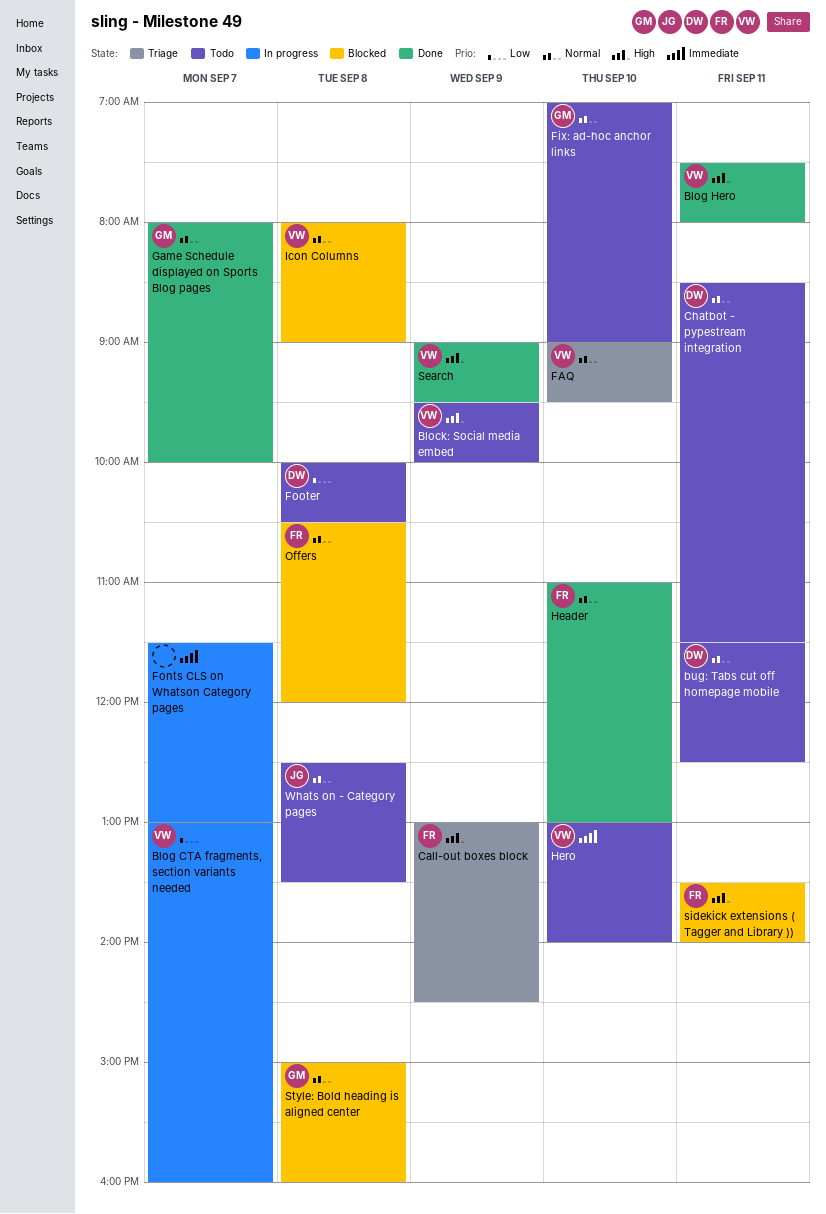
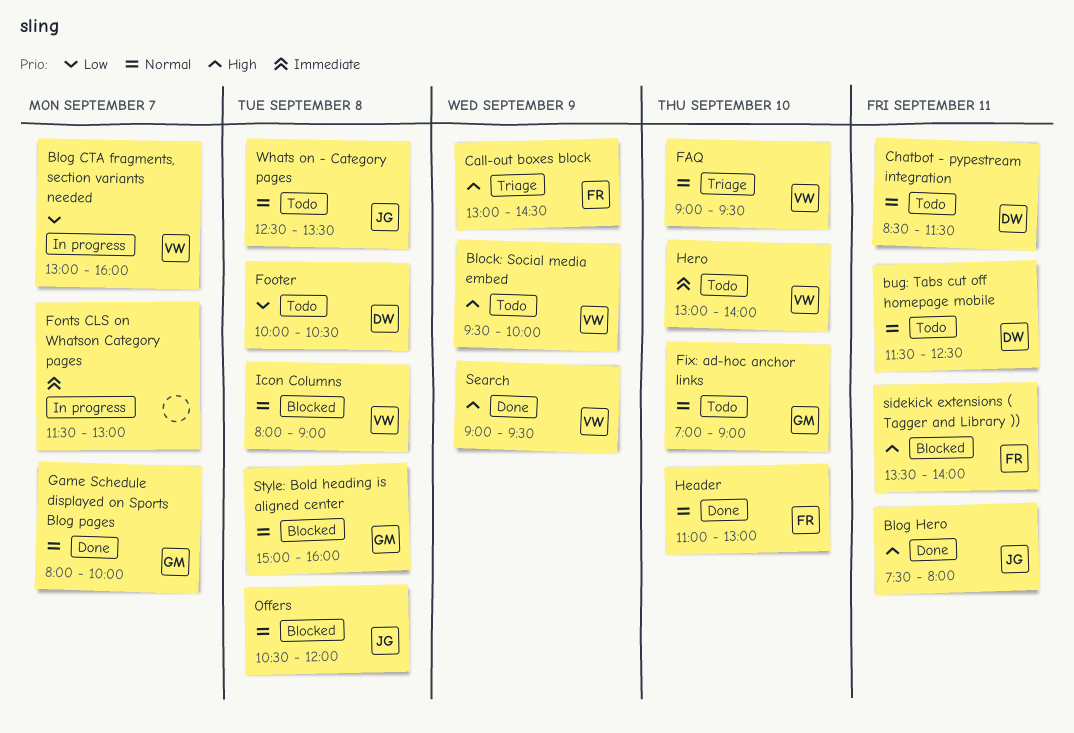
Blog Hero, owner: VW -> JG
Offers, owner: FR -> JG

